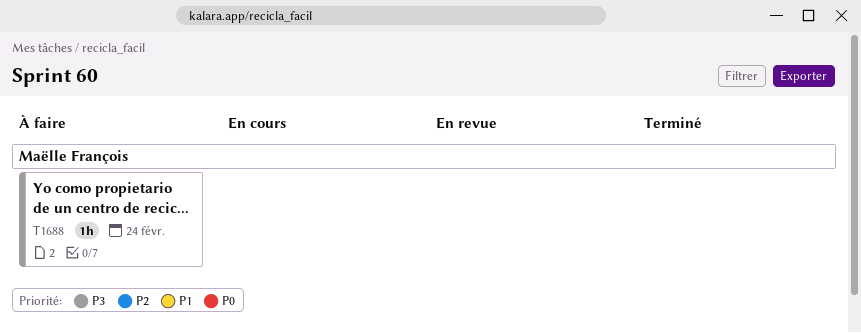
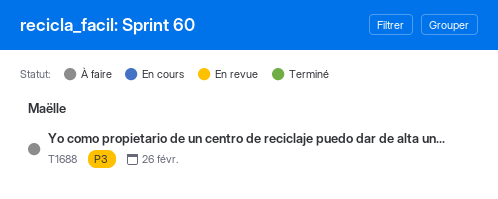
T1688, due: Feb 24 -> Feb 26

